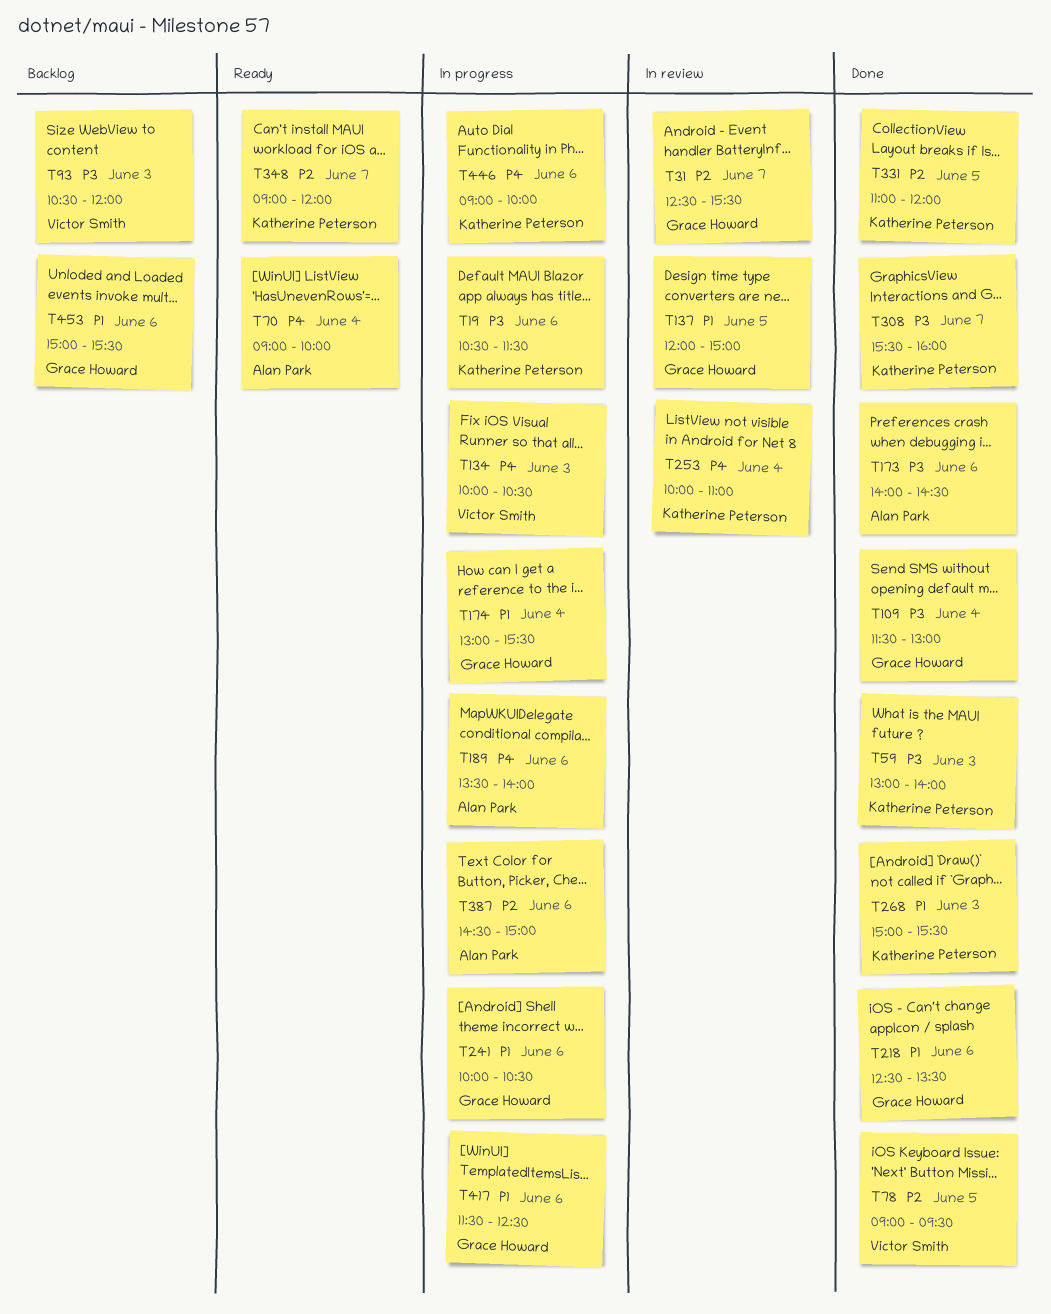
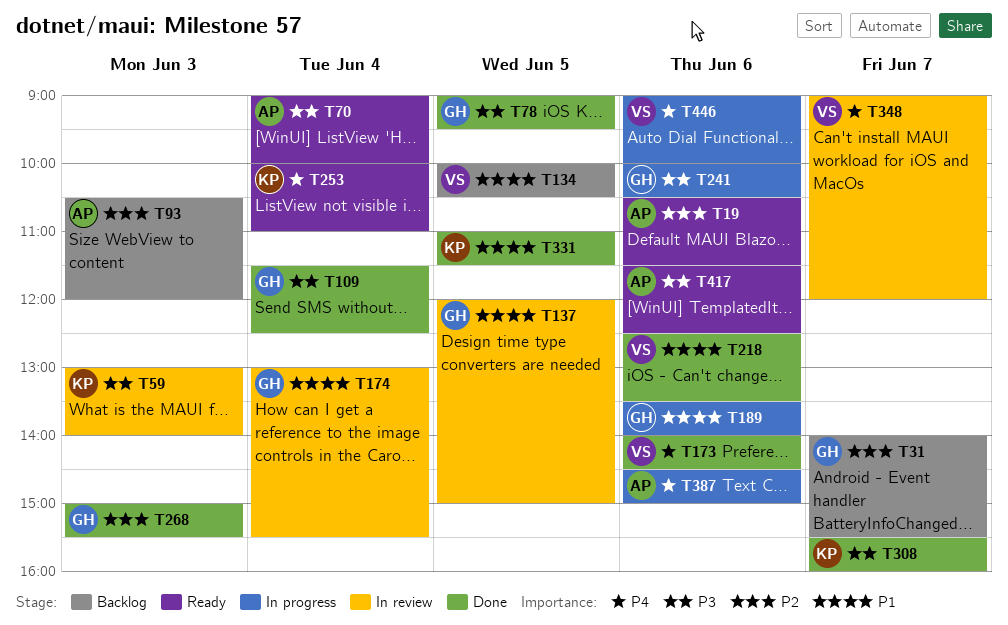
T19, status: In progress -> Ready
T19, owner: Katherine Peterson -> Alan Park
T19, priority: P3 -> P2
T31, status: In review -> Backlog
T31, begins: 12:30 -> 14:00
T59, status: Done -> In review
T70, priority: P4 -> P3
T78, owner: Victor Smith -> Grace Howard
T78, priority: P2 -> P3
T93, owner: Victor Smith -> Alan Park
T93, priority: P3 -> P2
T109, ends: 13:00 -> 12:30
T134, status: In progress -> Backlog
T134, priority: P4 -> P1
T134, day: Jun 3 -> Jun 5
T173, owner: Alan Park -> Victor Smith
T173, priority: P3 -> P4
T174, status: In progress -> In review
T189, owner: Alan Park -> Grace Howard
T189, priority: P4 -> P1
T218, owner: Grace Howard -> Victor Smith
T241, priority: P1 -> P3
T253, status: In review -> Ready
T268, owner: Katherine Peterson -> Grace Howard
T268, priority: P1 -> P2
T331, priority: P2 -> P1
T331, ends: 12:00 -> 11:30
T348, status: Ready -> In review
T348, owner: Katherine Peterson -> Victor Smith
T348, priority: P2 -> P4
T387, priority: P2 -> P4
T417, status: In progress -> Ready
T417, owner: Grace Howard -> Alan Park
T417, priority: P1 -> P3
T446, owner: Katherine Peterson -> Victor Smith
T453: present -> none

